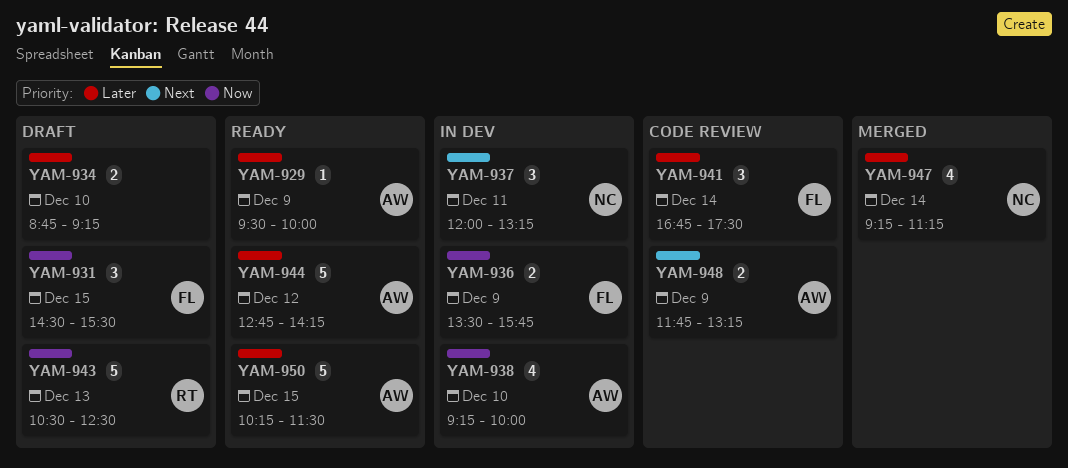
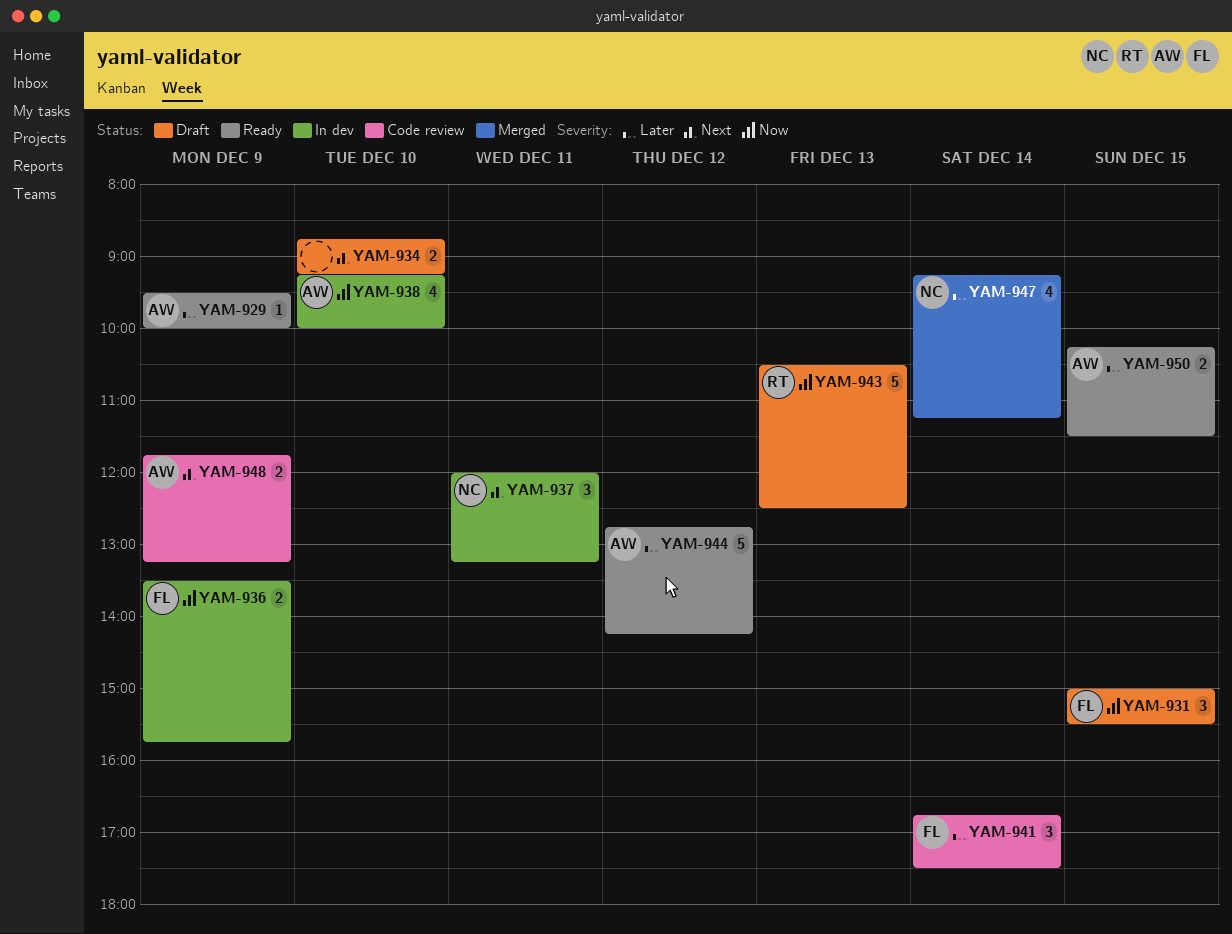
YAM-931, begins: 14:30 -> 15:00
YAM-934, priority: Later -> Next
YAM-950, estimate: 5 -> 2

